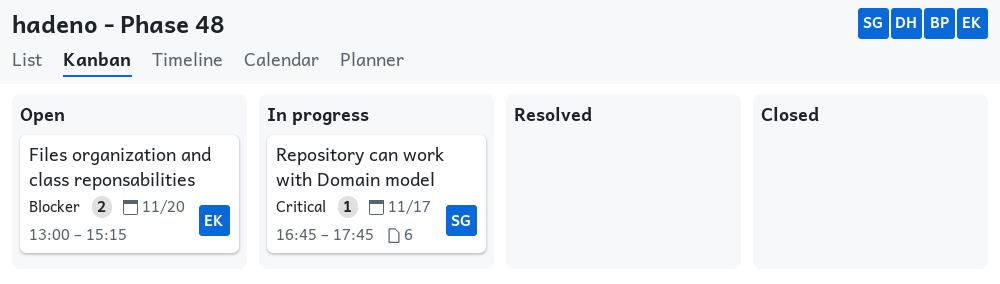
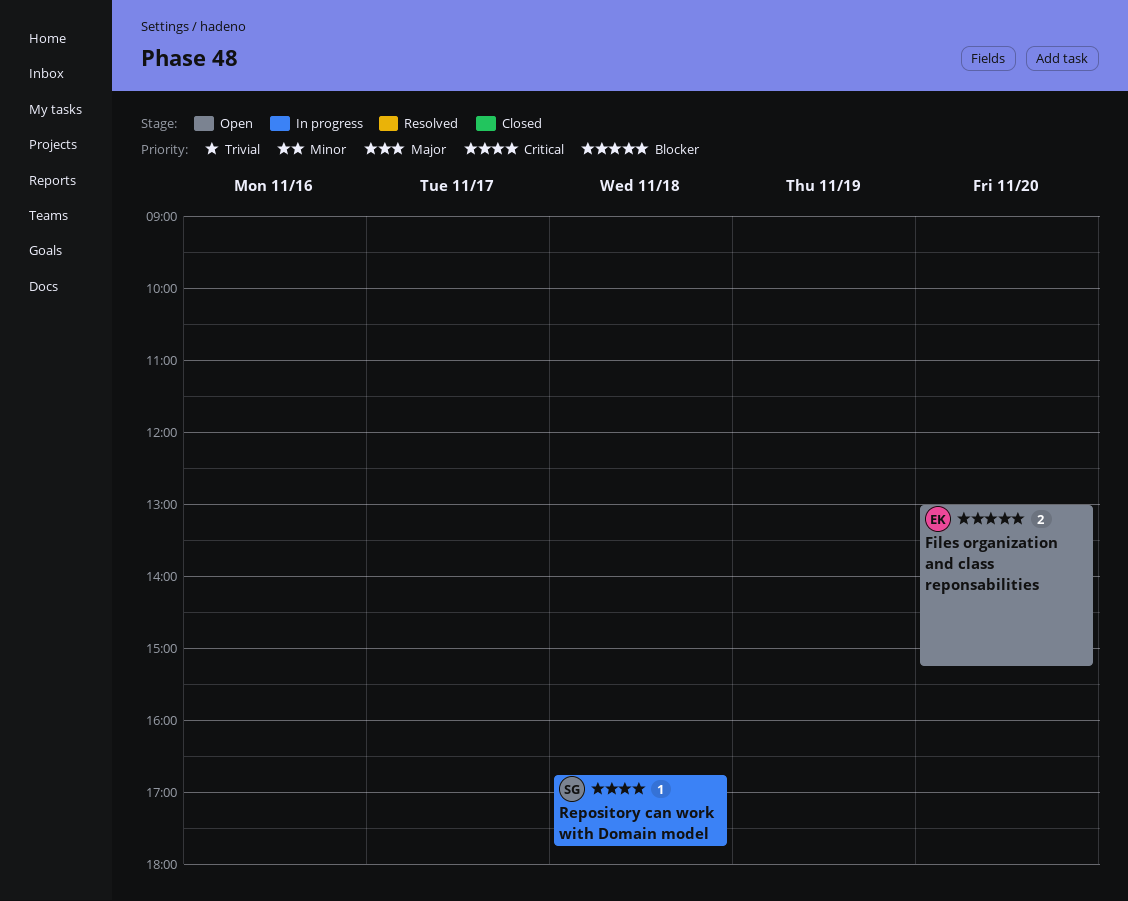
Repository can work with Domain model, day: Nov 17 -> Nov 18

